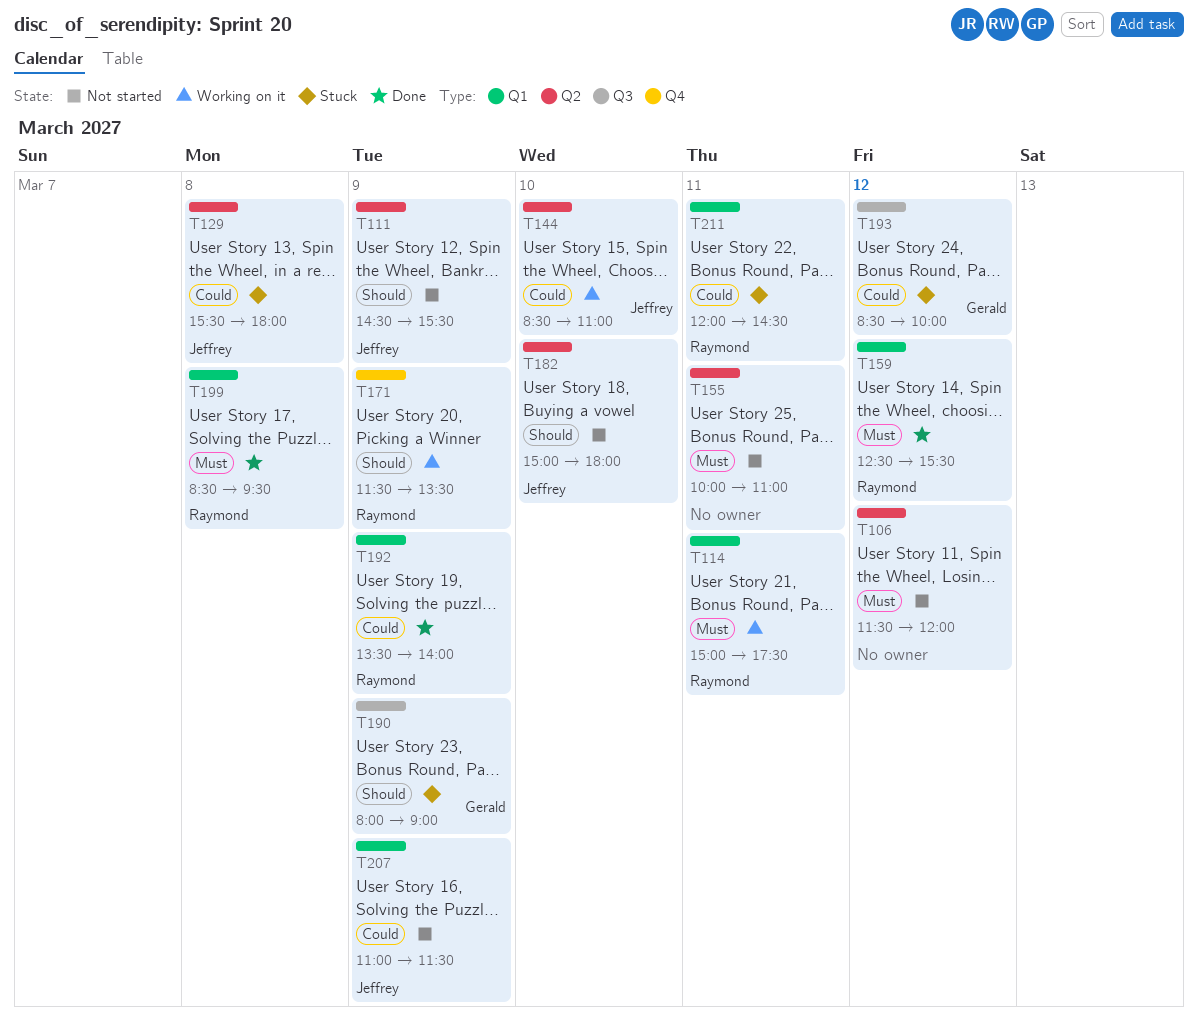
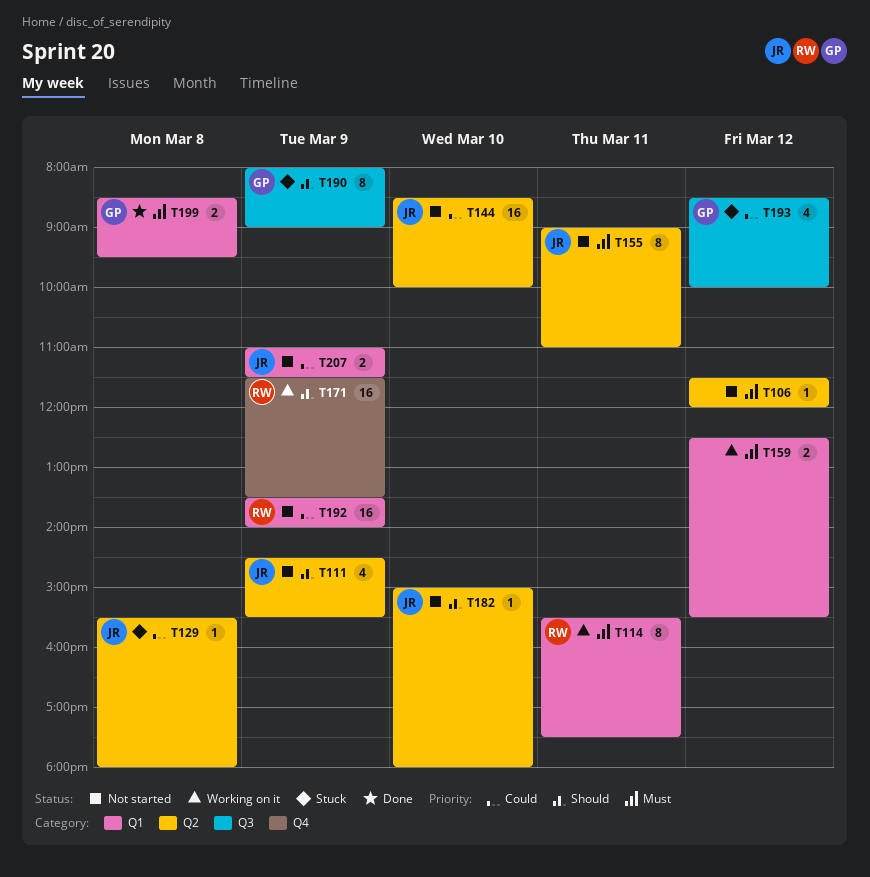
T114, begins: 15:00 -> 15:30
T144, status: Working on it -> Not started
T144, ends: 11:00 -> 10:00
T155, owner: none -> Jeffrey
T155, begins: 10:00 -> 09:00
T159, status: Done -> Working on it
T159, owner: Raymond -> none
T192, status: Done -> Not started
T199, owner: Raymond -> Gerald
T211: present -> none

